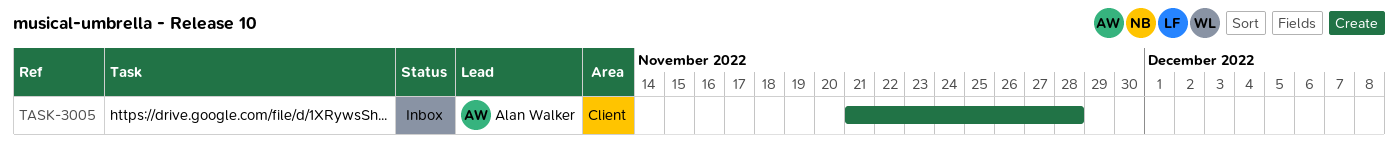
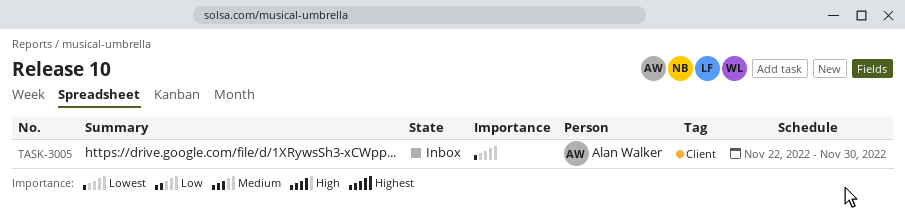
TASK-3005, start: Nov 21 -> Nov 22
TASK-3005, due: Nov 28 -> Nov 30

